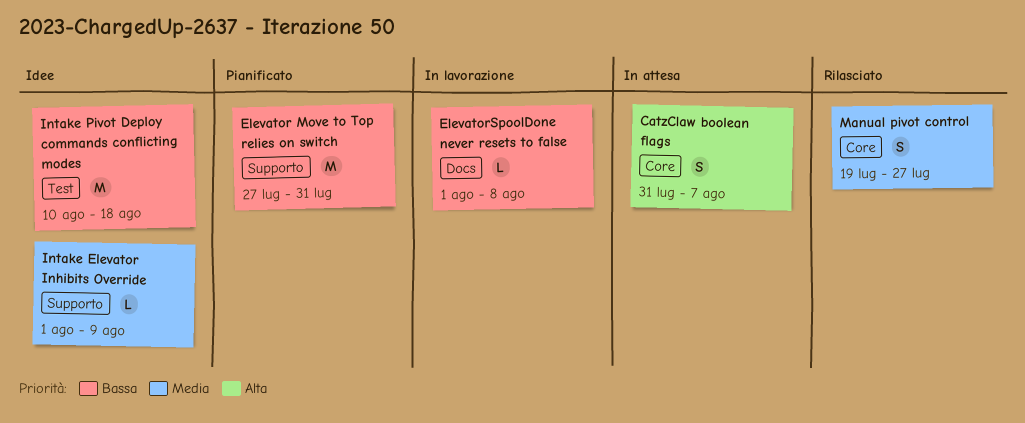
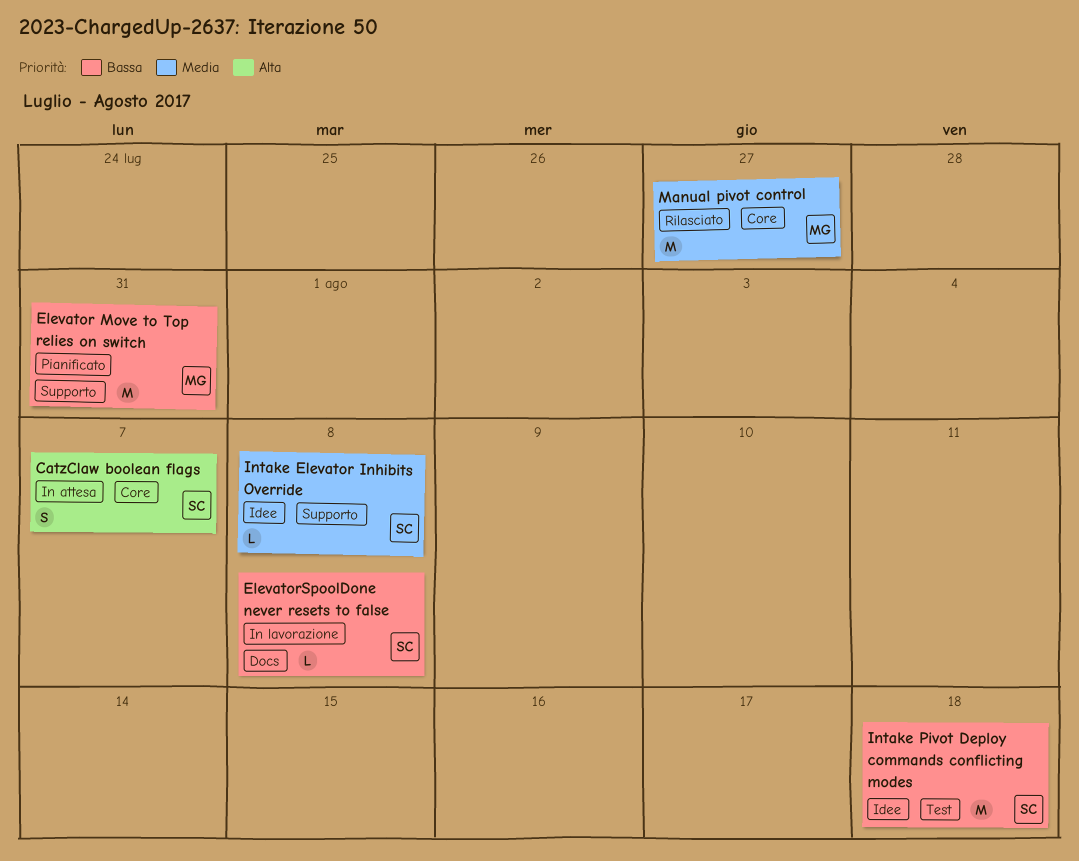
Intake Elevator Inhibits Override, due: Aug 9 -> Aug 8
Manual pivot control, estimate: S -> M

